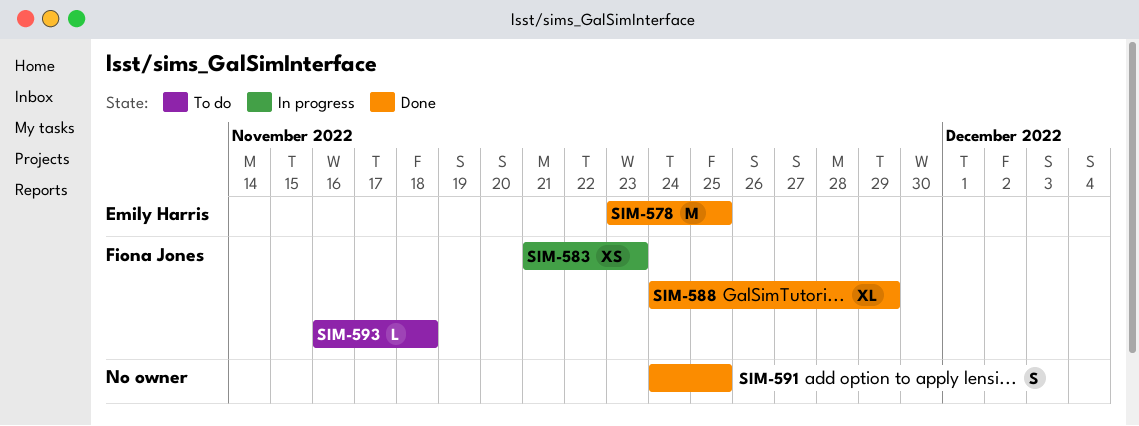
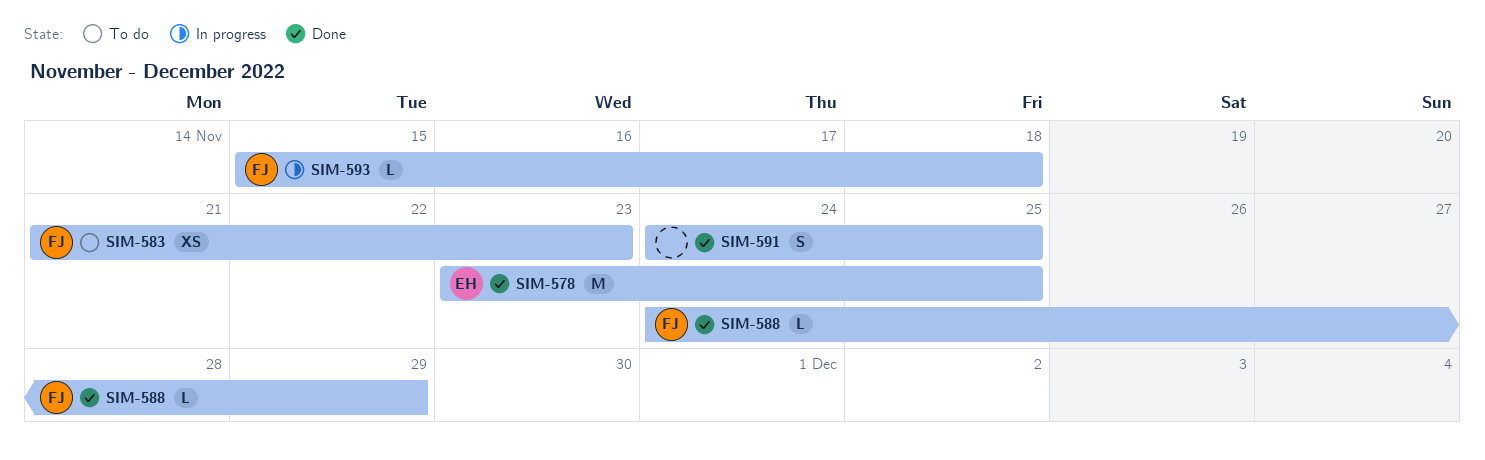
SIM-583, status: In progress -> To do
SIM-588, estimate: XL -> L
SIM-593, status: To do -> In progress
SIM-593, start: Nov 16 -> Nov 15

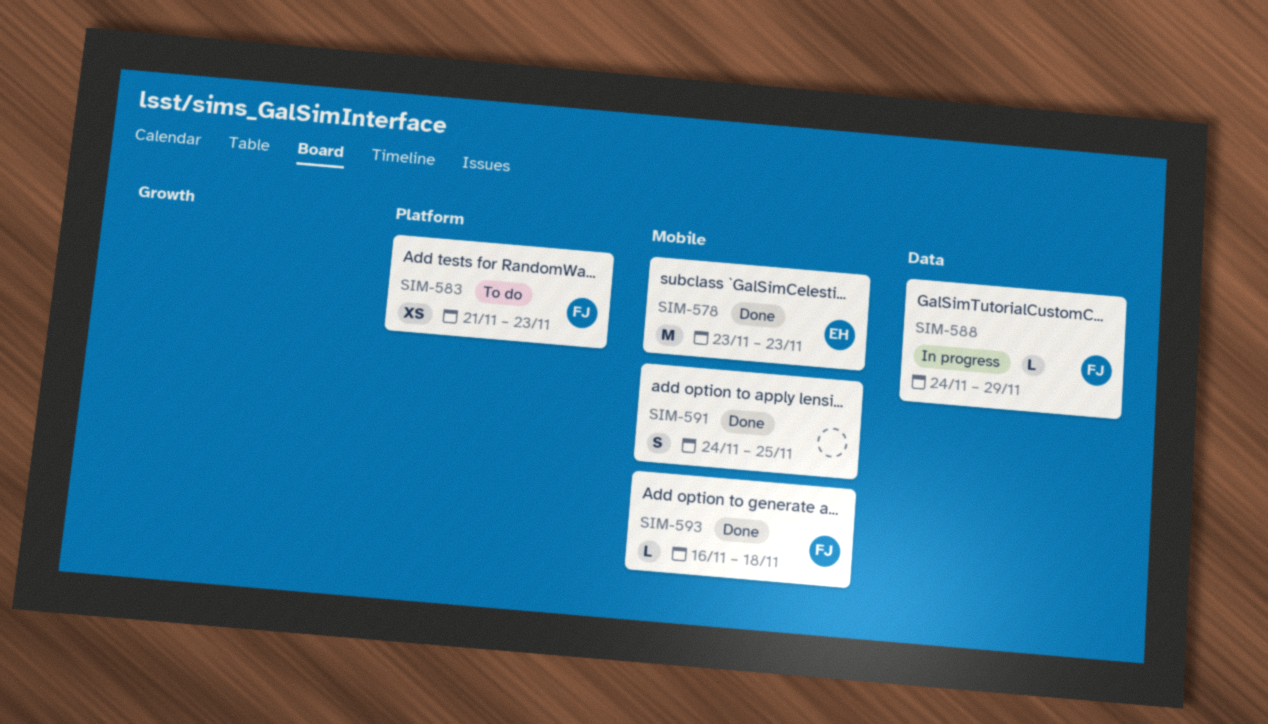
SIM-578, due: Nov 25 -> Nov 23
SIM-588, status: Done -> In progress
SIM-593, status: In progress -> Done
SIM-593, start: Nov 15 -> Nov 16

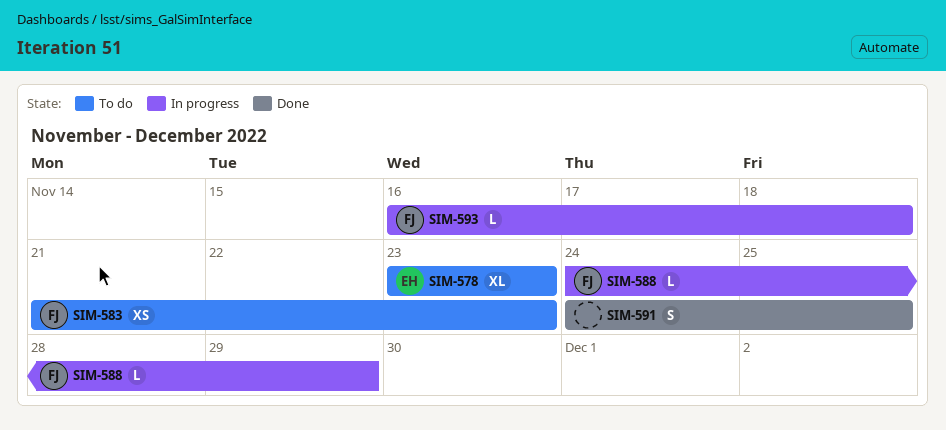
SIM-578, status: Done -> To do
SIM-578, estimate: M -> XL
SIM-593, status: Done -> In progress

